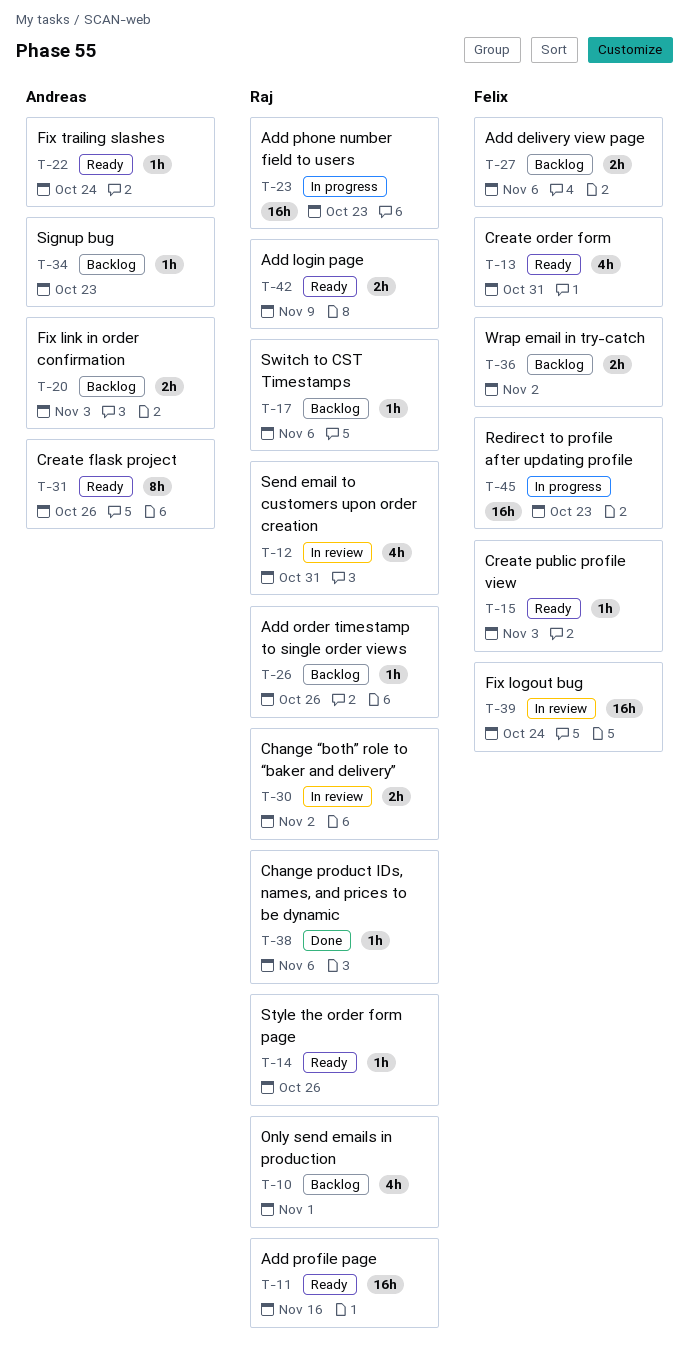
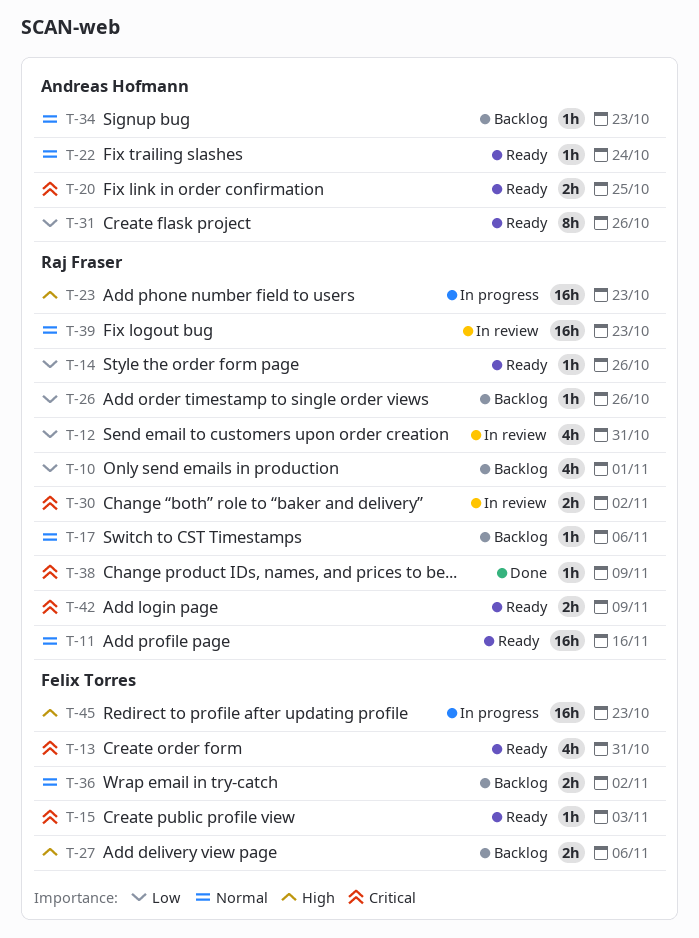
T-20, status: Backlog -> Ready
T-20, due: Nov 3 -> Oct 25
T-38, due: Nov 6 -> Nov 9
T-39, owner: Felix Torres -> Raj Fraser
T-39, due: Oct 24 -> Oct 23

